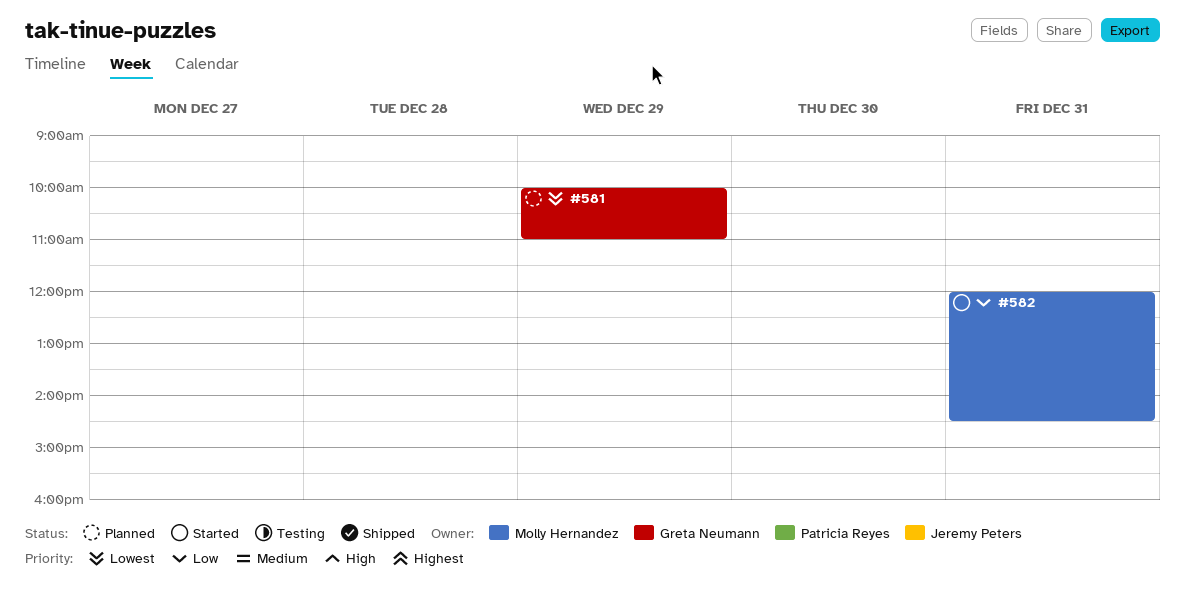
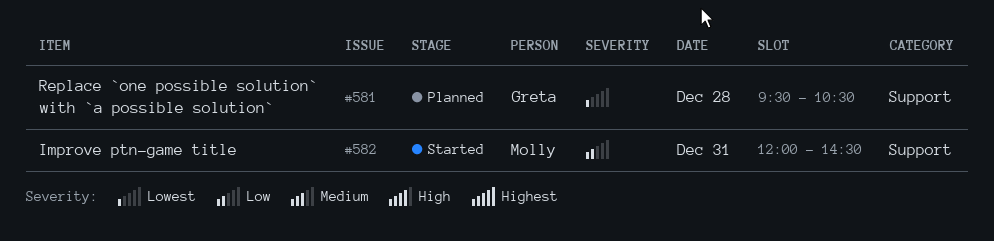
#581, day: Dec 29 -> Dec 28
#581, begins: 10:00 -> 09:30
#581, ends: 11:00 -> 10:30

